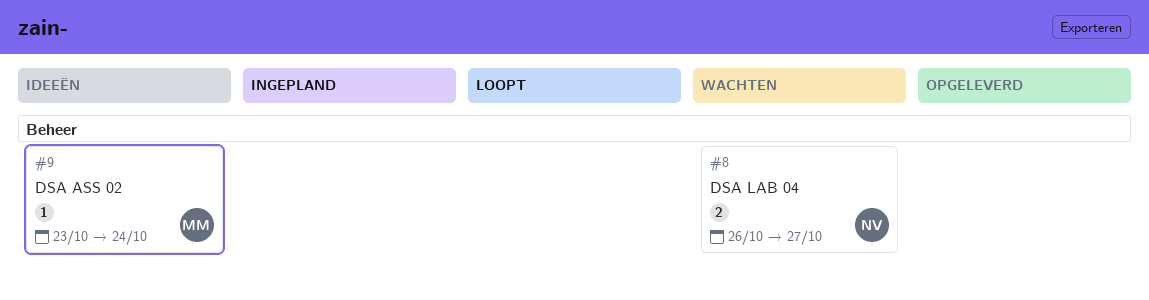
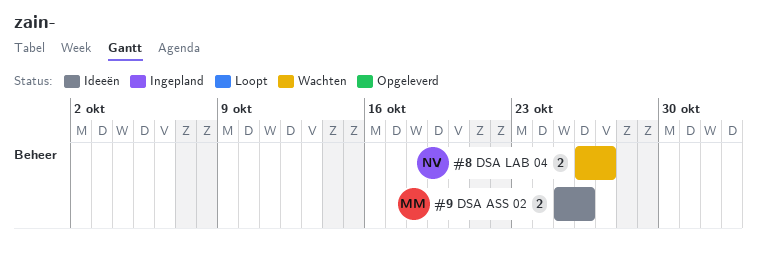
#9, estimate: 1 -> 2
#9, start: Oct 23 -> Oct 25
#9, due: Oct 24 -> Oct 26

